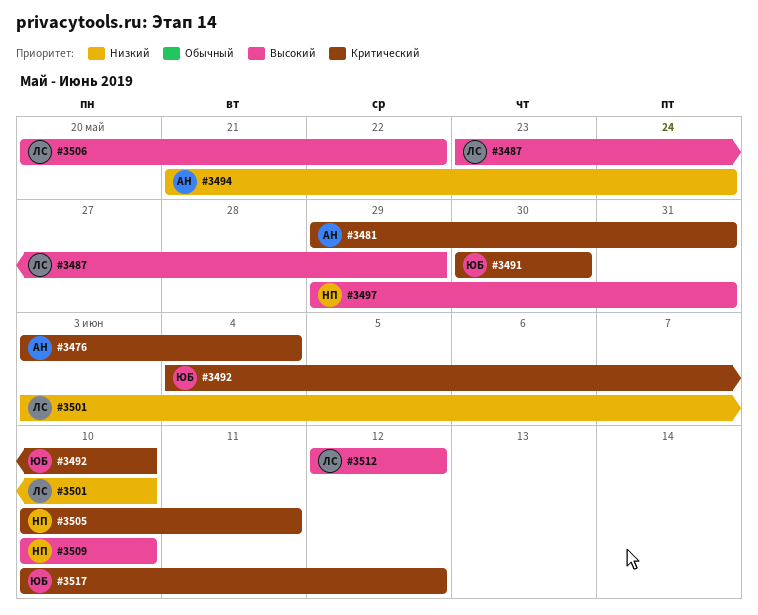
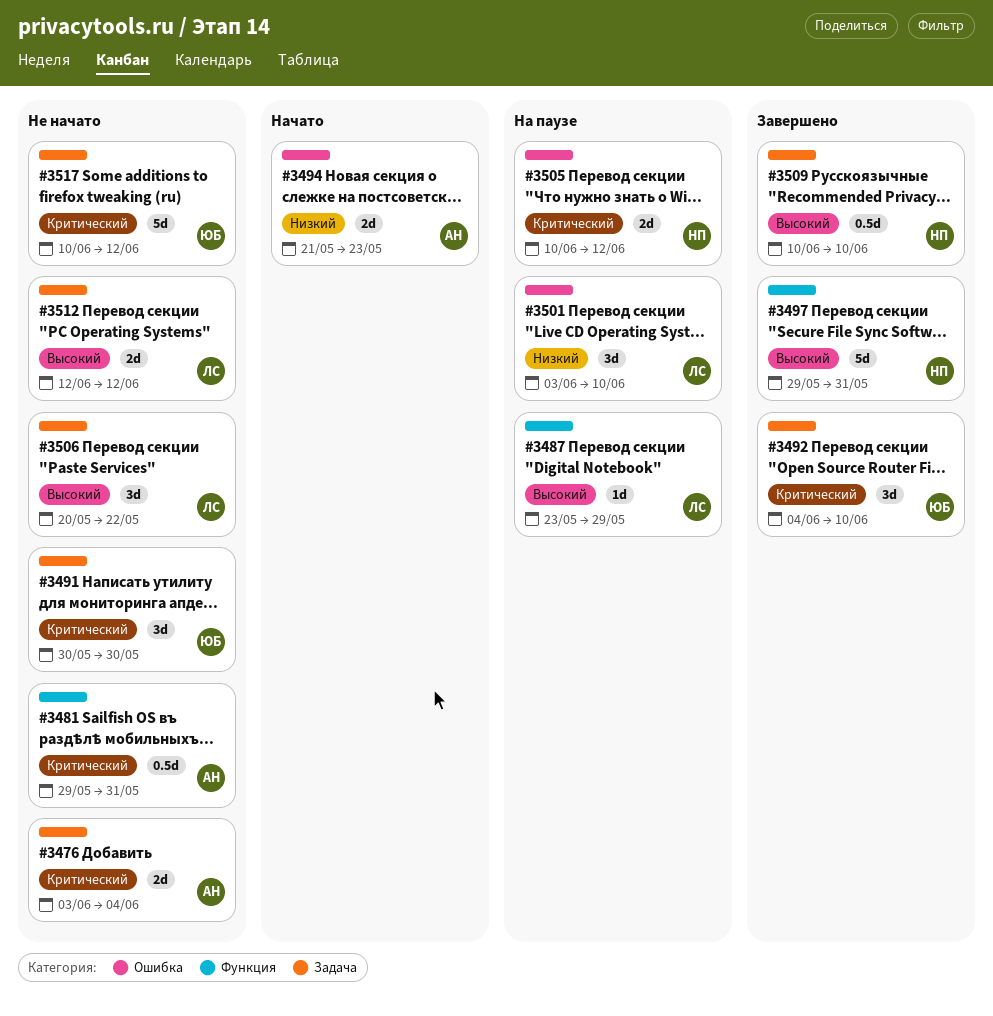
#3494, due: May 24 -> May 23
#3505, due: Jun 11 -> Jun 12

